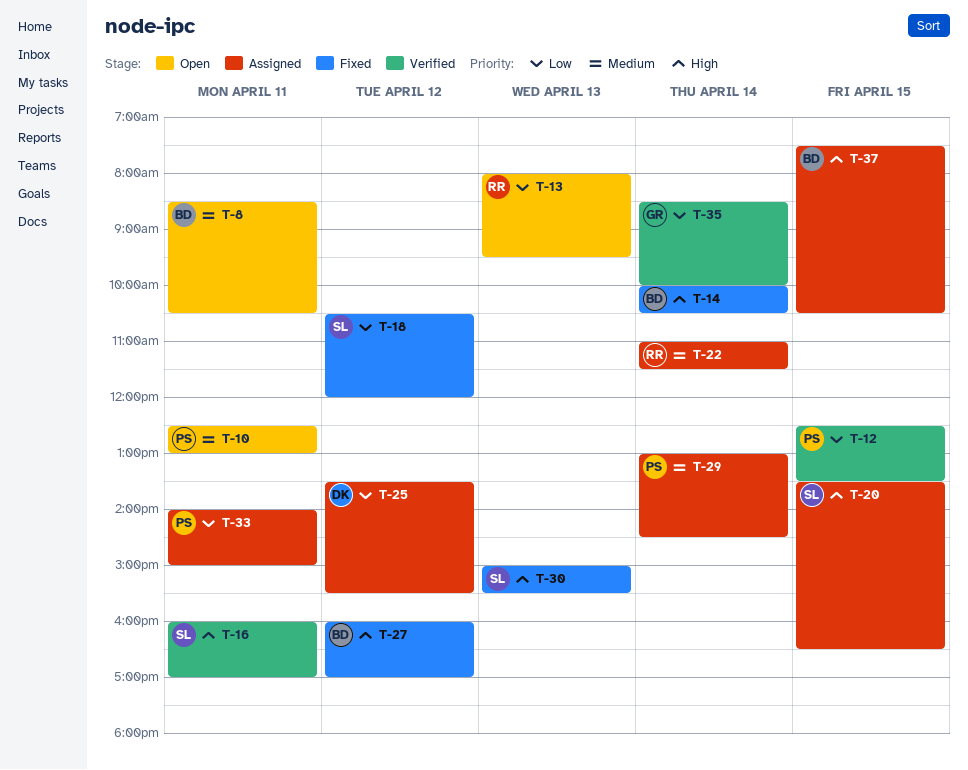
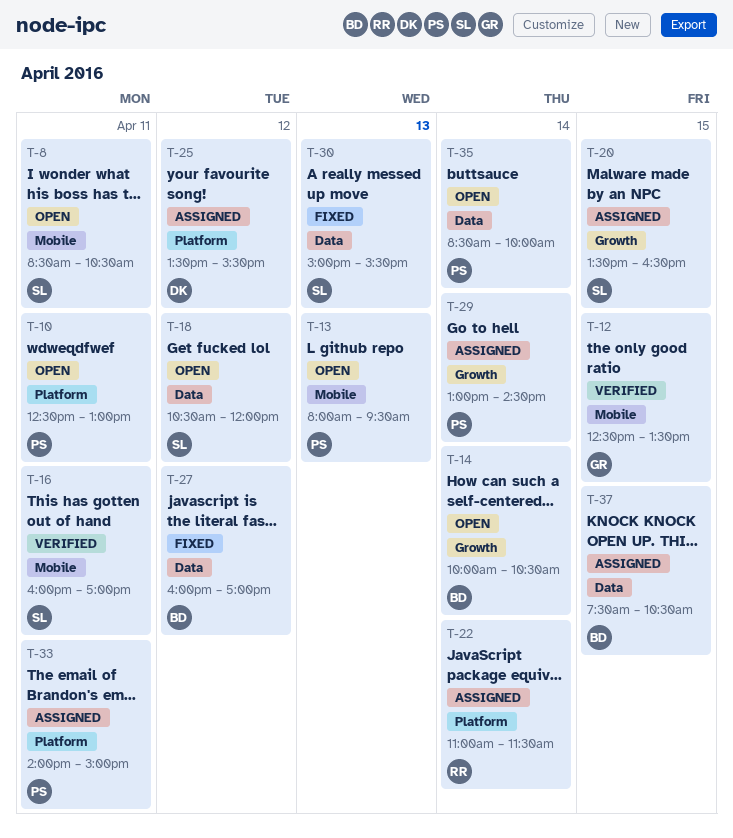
T-8, owner: BD -> SL
T-12, owner: PS -> GR
T-13, owner: RR -> PS
T-14, status: Fixed -> Open
T-18, status: Fixed -> Open
T-35, status: Verified -> Open
T-35, owner: GR -> PS

